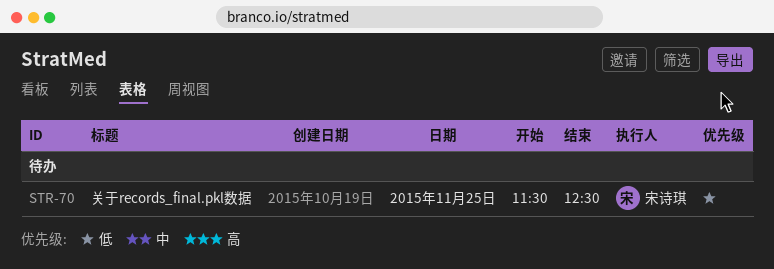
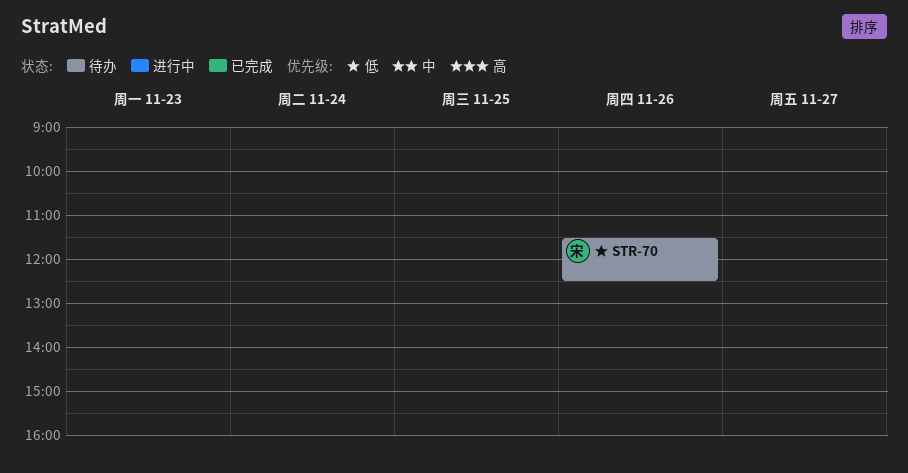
STR-70, day: Nov 25 -> Nov 26

